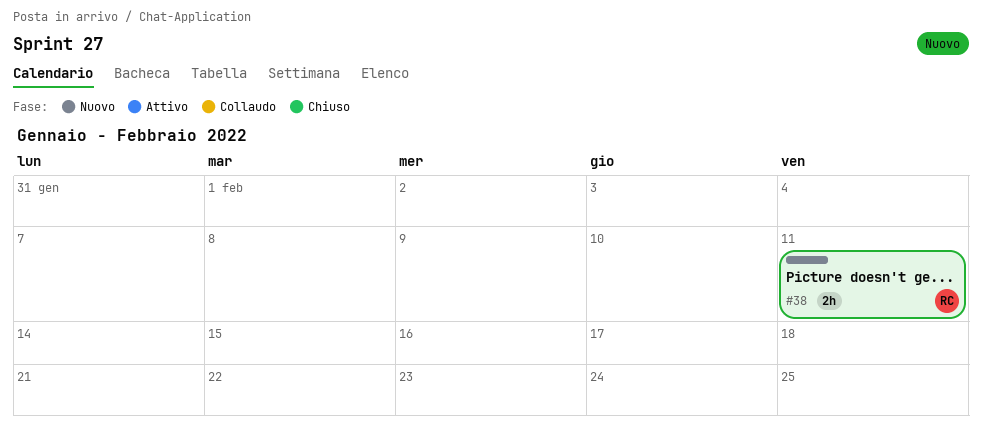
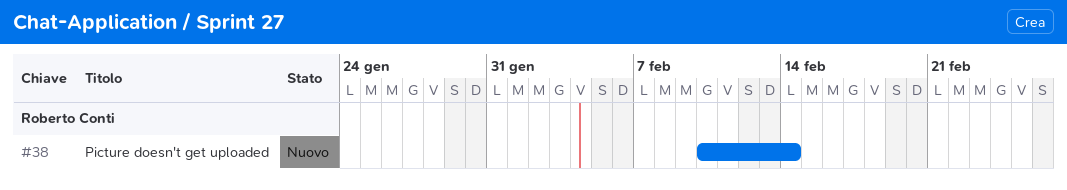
#38, due: Feb 11 -> Feb 14

